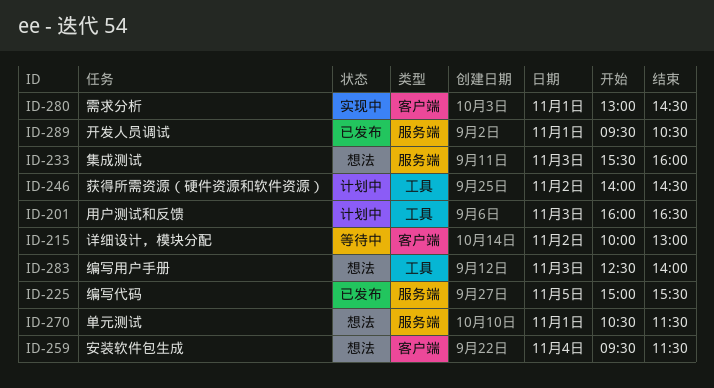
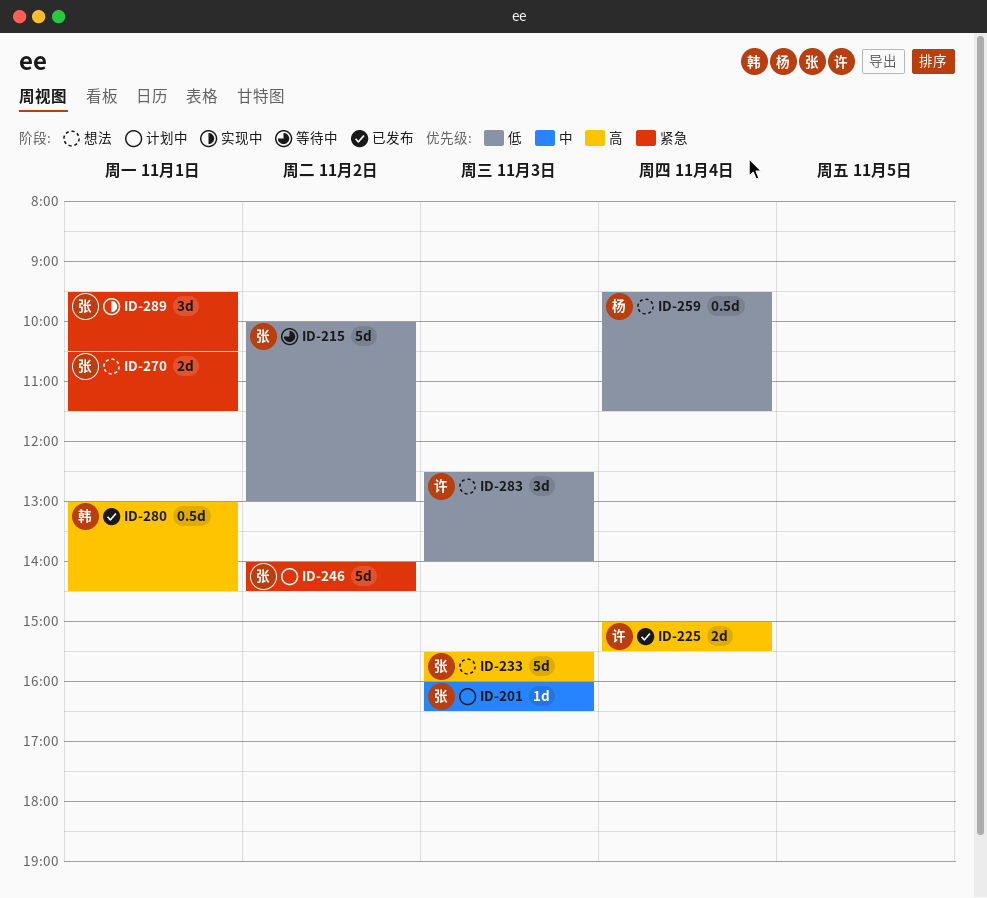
ID-225, day: Nov 5 -> Nov 4
ID-280, status: 实现中 -> 已发布
ID-289, status: 已发布 -> 实现中

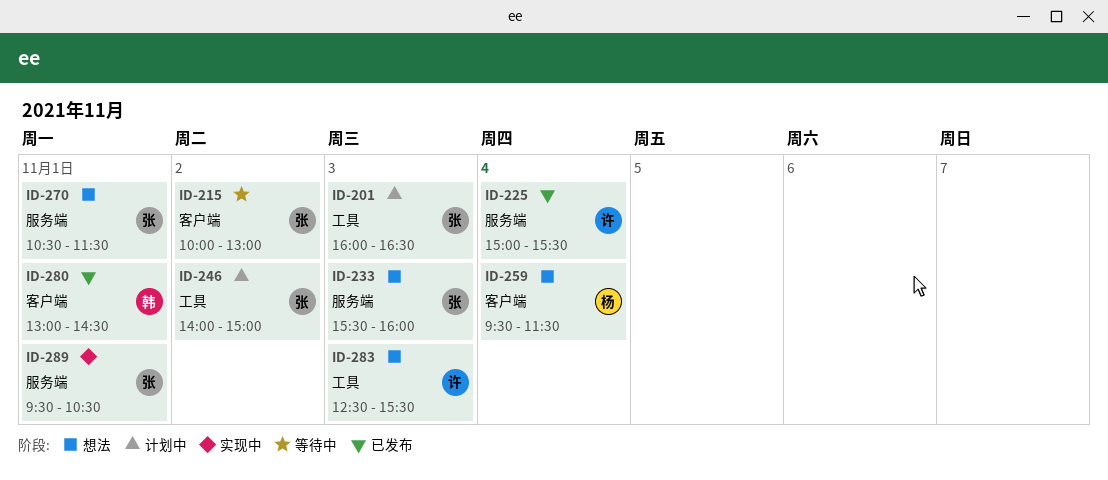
ID-246, ends: 14:30 -> 15:00
ID-283, ends: 14:00 -> 15:30

